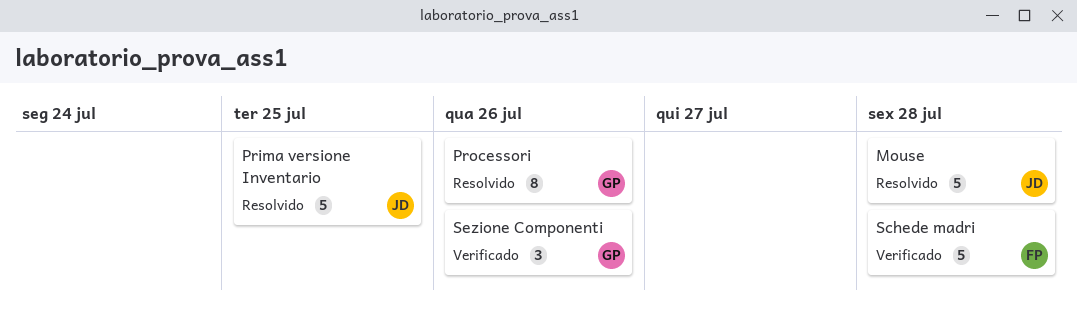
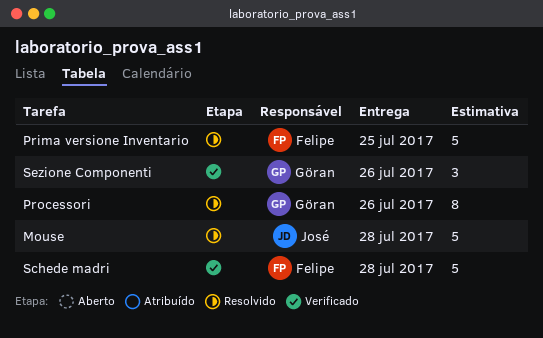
Prima versione Inventario, owner: José -> Felipe

